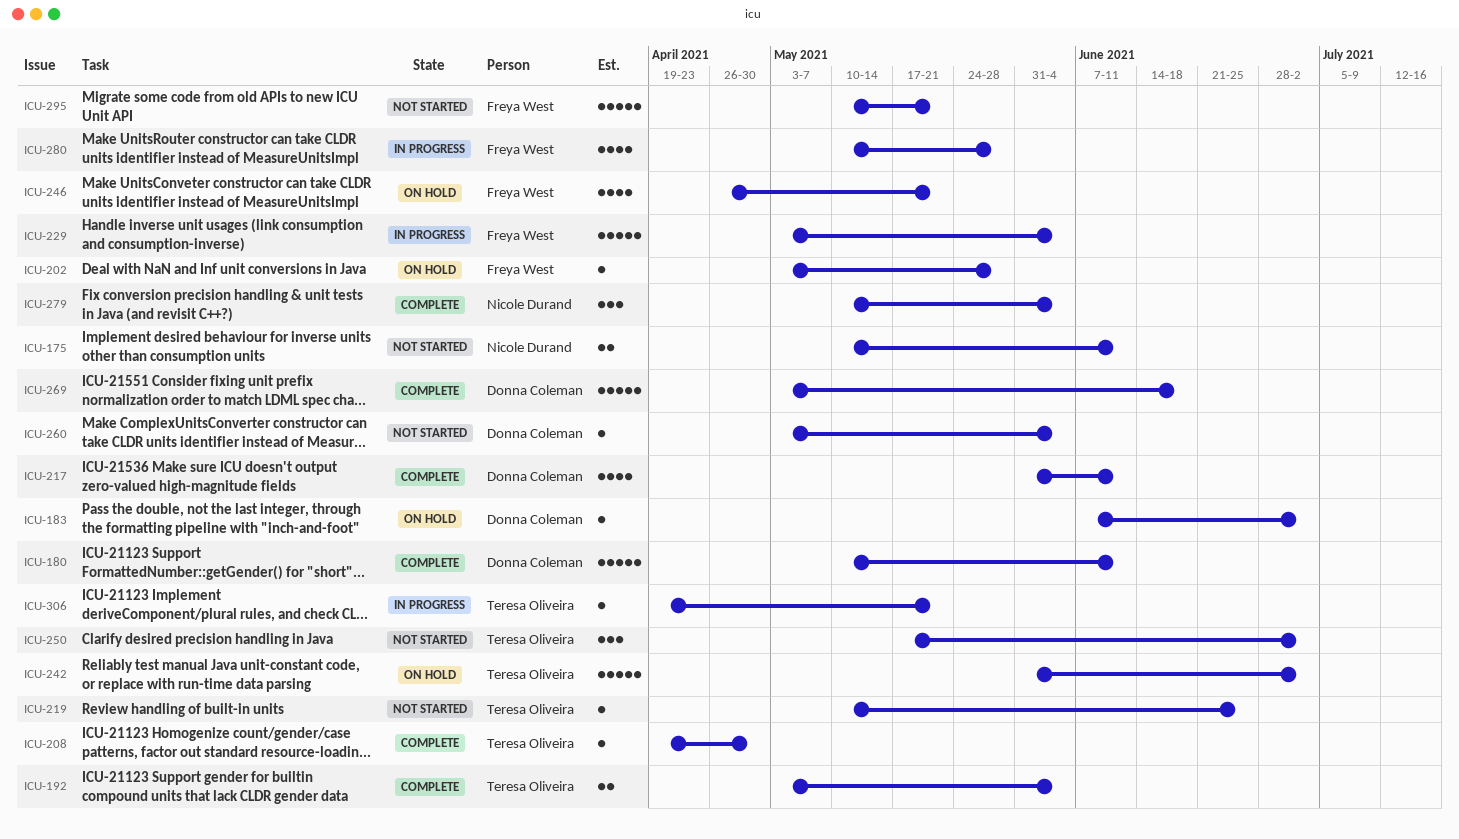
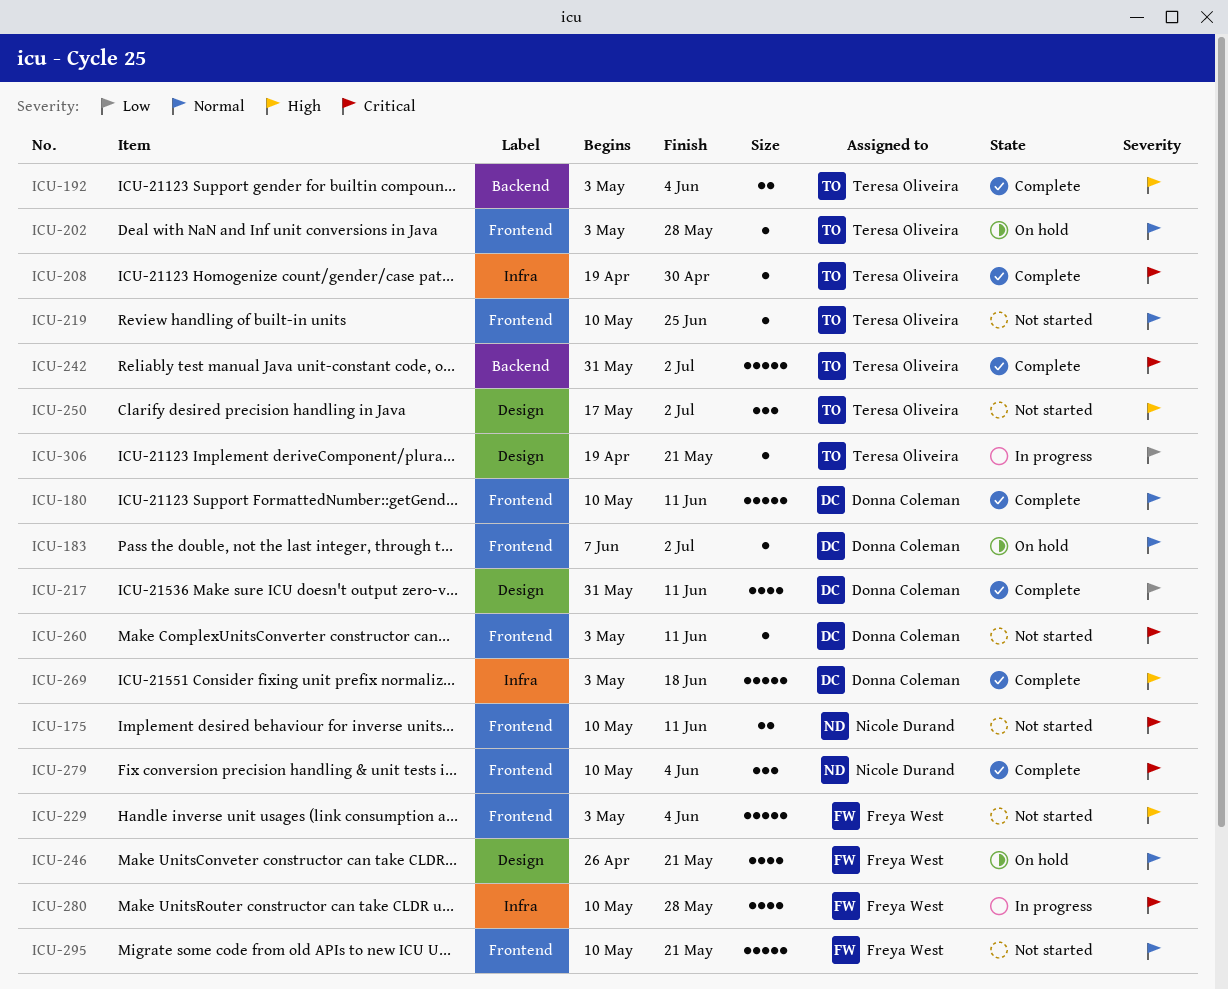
ICU-202, owner: Freya West -> Teresa Oliveira
ICU-229, status: In progress -> Not started
ICU-242, status: On hold -> Complete
ICU-260, due: Jun 4 -> Jun 11

